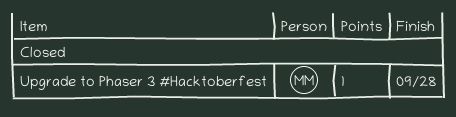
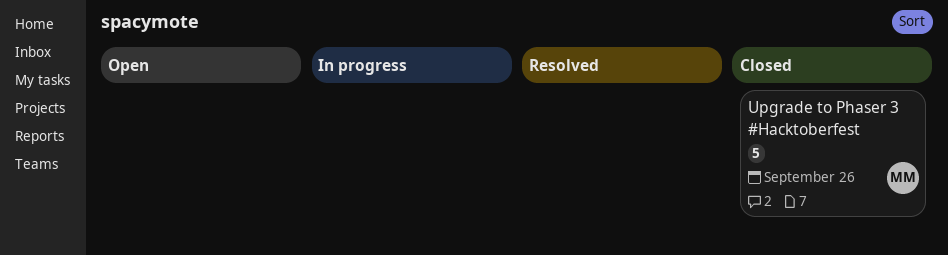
Upgrade to Phaser 3 #Hacktoberfest, estimate: 1 -> 5
Upgrade to Phaser 3 #Hacktoberfest, due: Sep 28 -> Sep 26

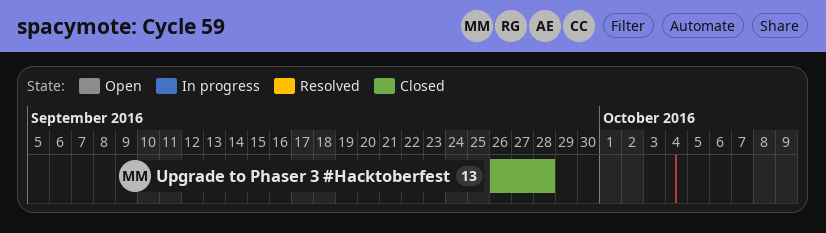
Upgrade to Phaser 3 #Hacktoberfest, estimate: 5 -> 13
Upgrade to Phaser 3 #Hacktoberfest, due: Sep 26 -> Sep 28

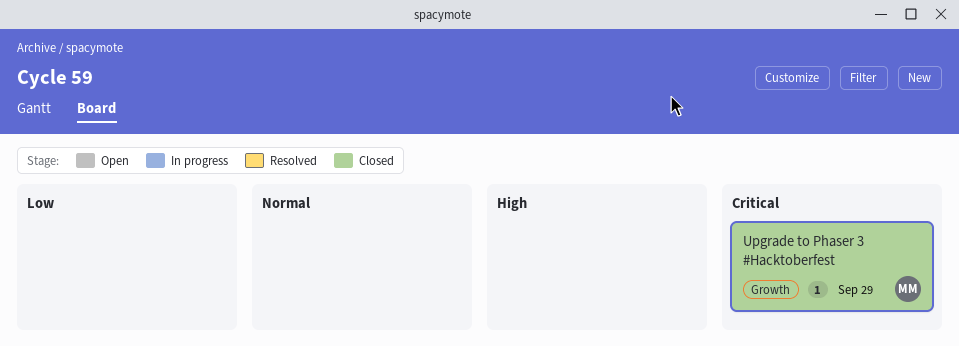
Upgrade to Phaser 3 #Hacktoberfest, estimate: 13 -> 1
Upgrade to Phaser 3 #Hacktoberfest, due: Sep 28 -> Sep 29

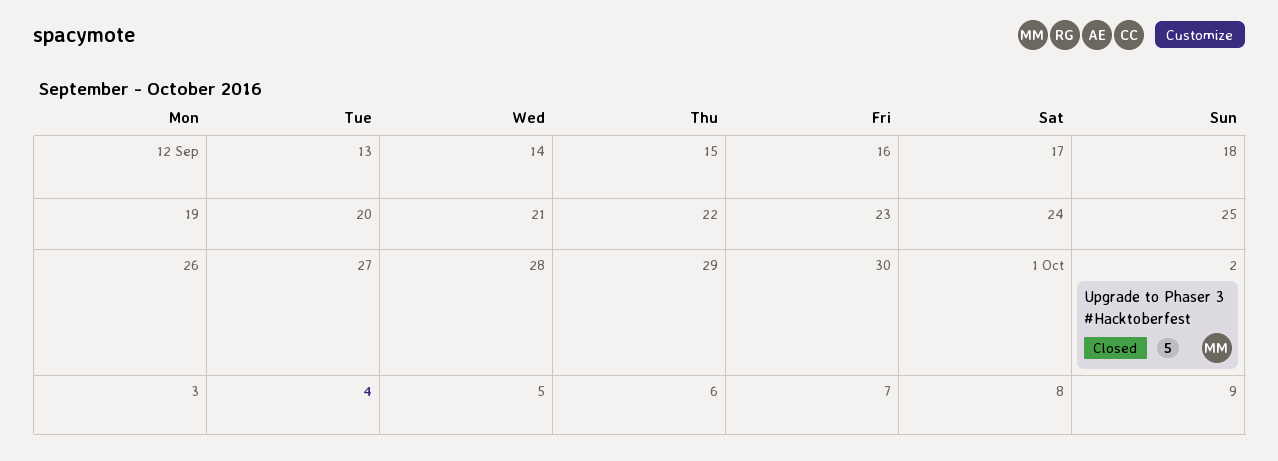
Upgrade to Phaser 3 #Hacktoberfest, estimate: 1 -> 5
Upgrade to Phaser 3 #Hacktoberfest, due: Sep 29 -> Oct 2

